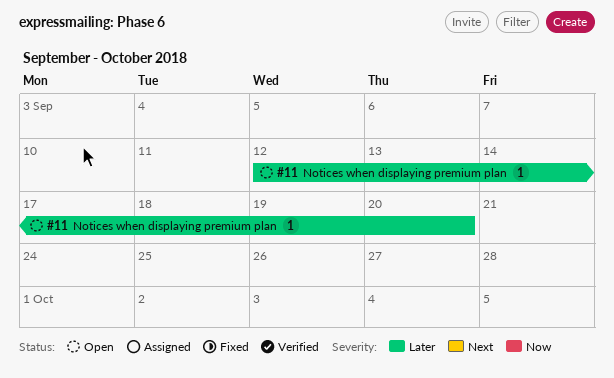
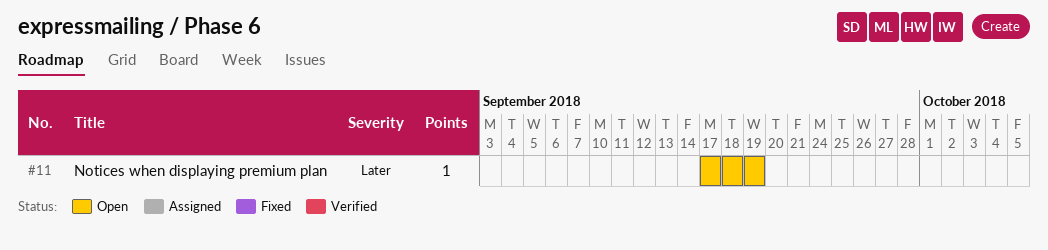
#11, start: Sep 12 -> Sep 17
#11, due: Sep 20 -> Sep 19

